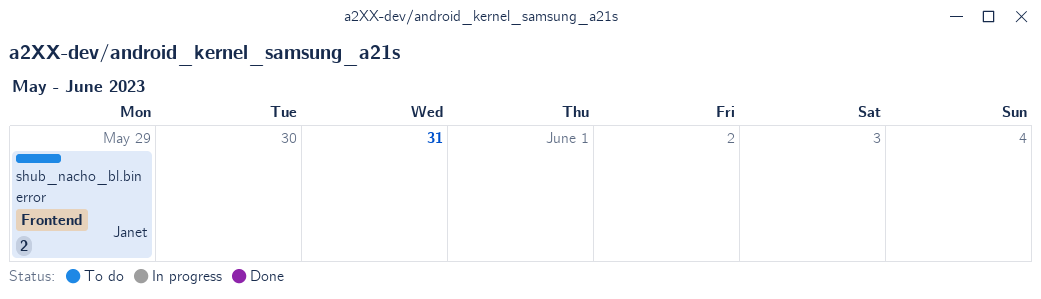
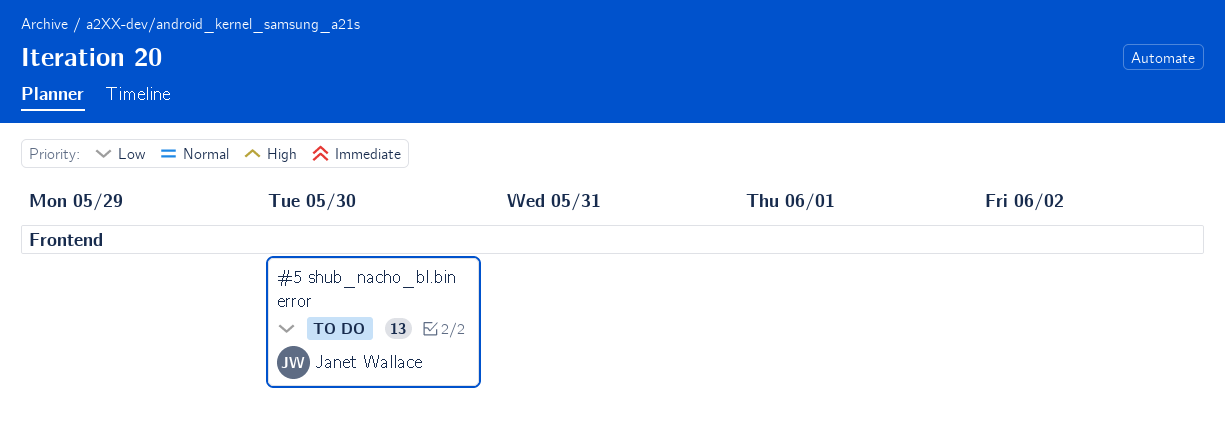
shub_nacho_bl.bin error, estimate: 2 -> 13
shub_nacho_bl.bin error, due: May 29 -> May 30

